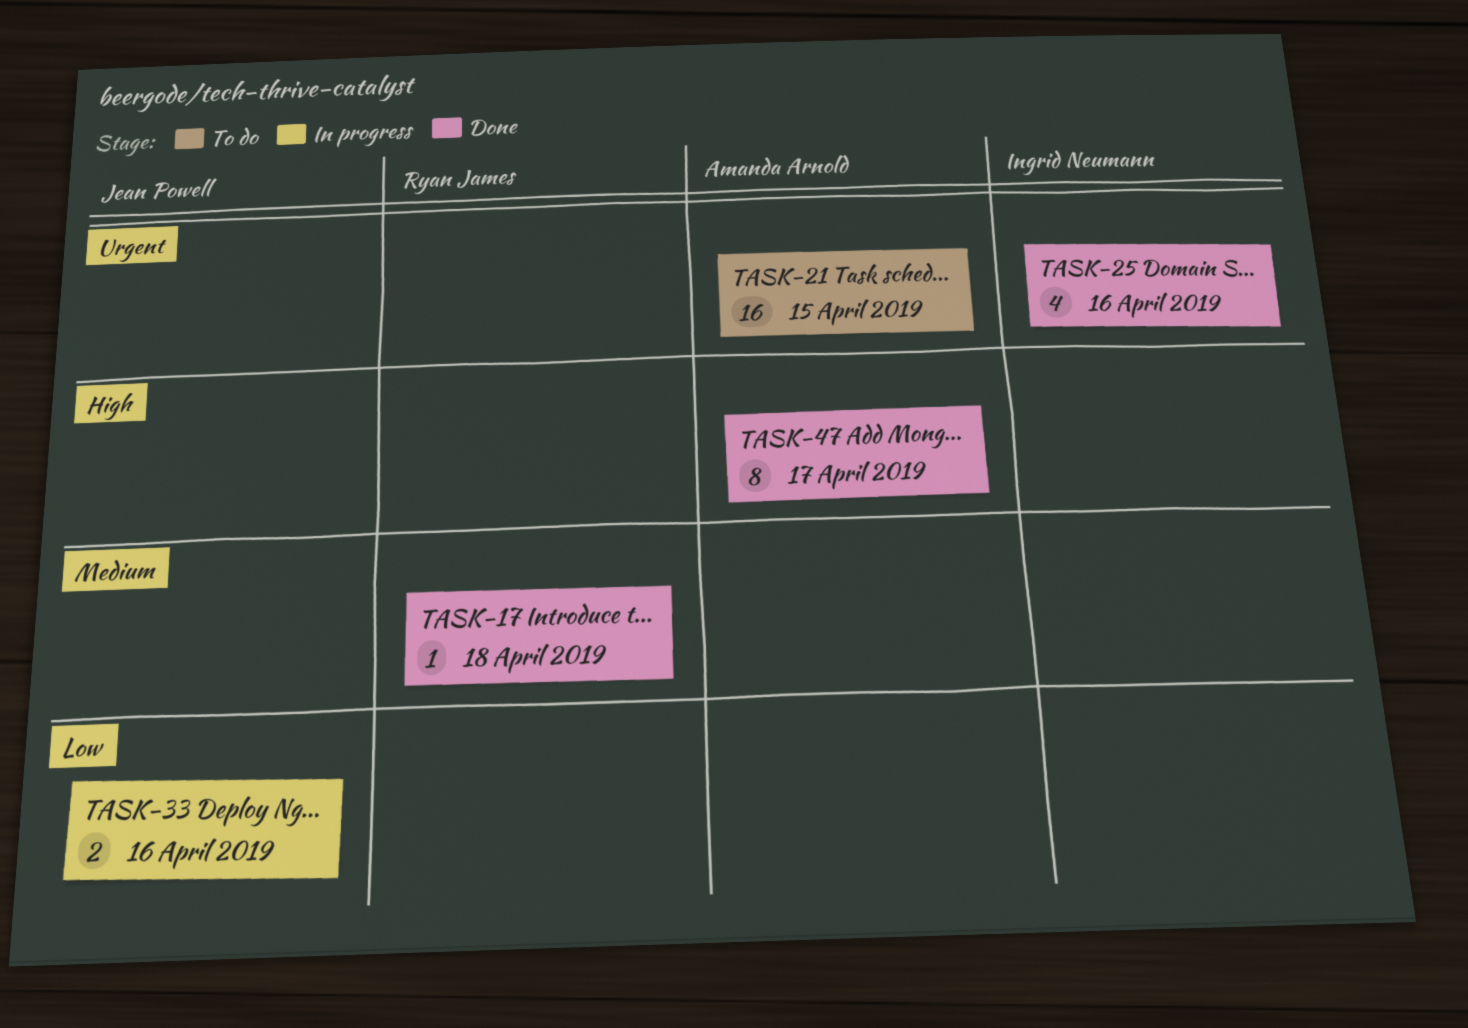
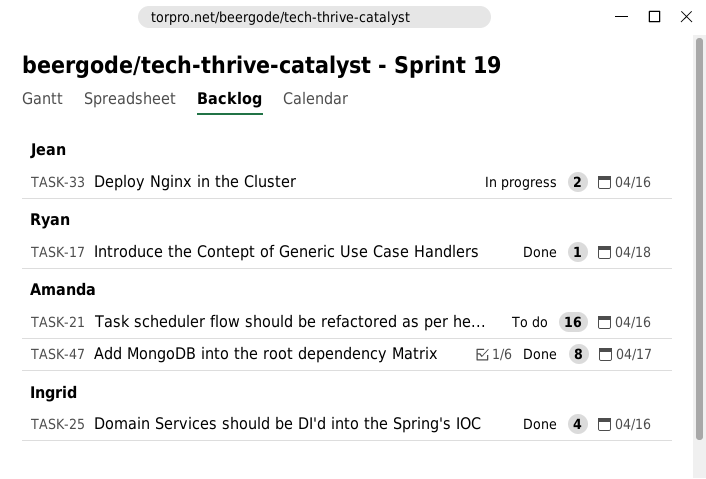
TASK-21, due: Apr 15 -> Apr 16

